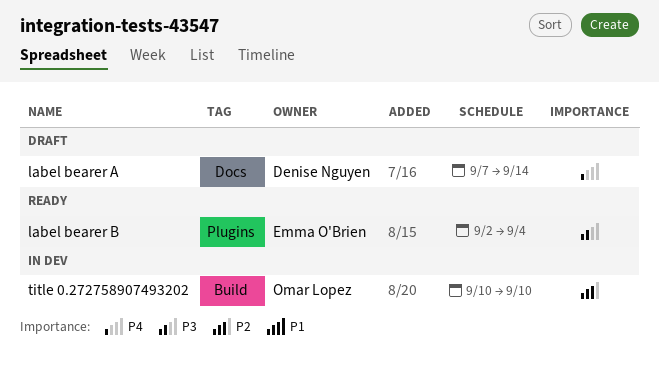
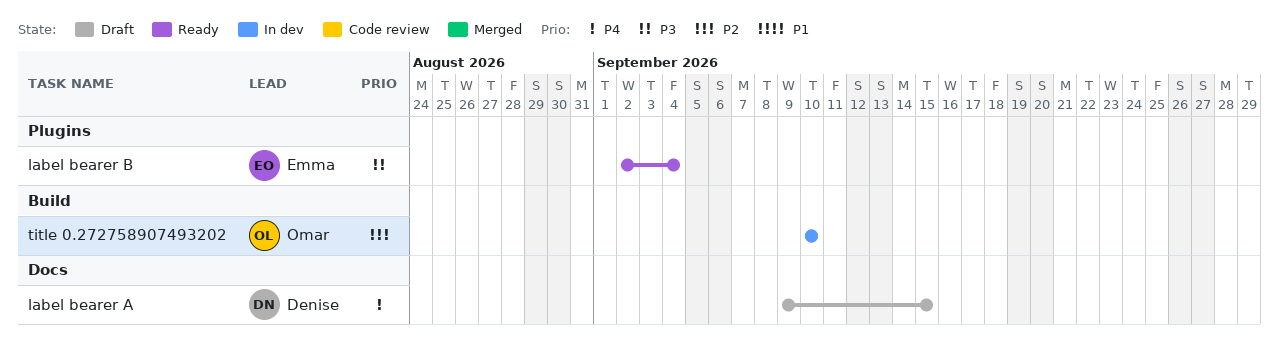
label bearer A, start: Sep 7 -> Sep 9
label bearer A, due: Sep 14 -> Sep 15

